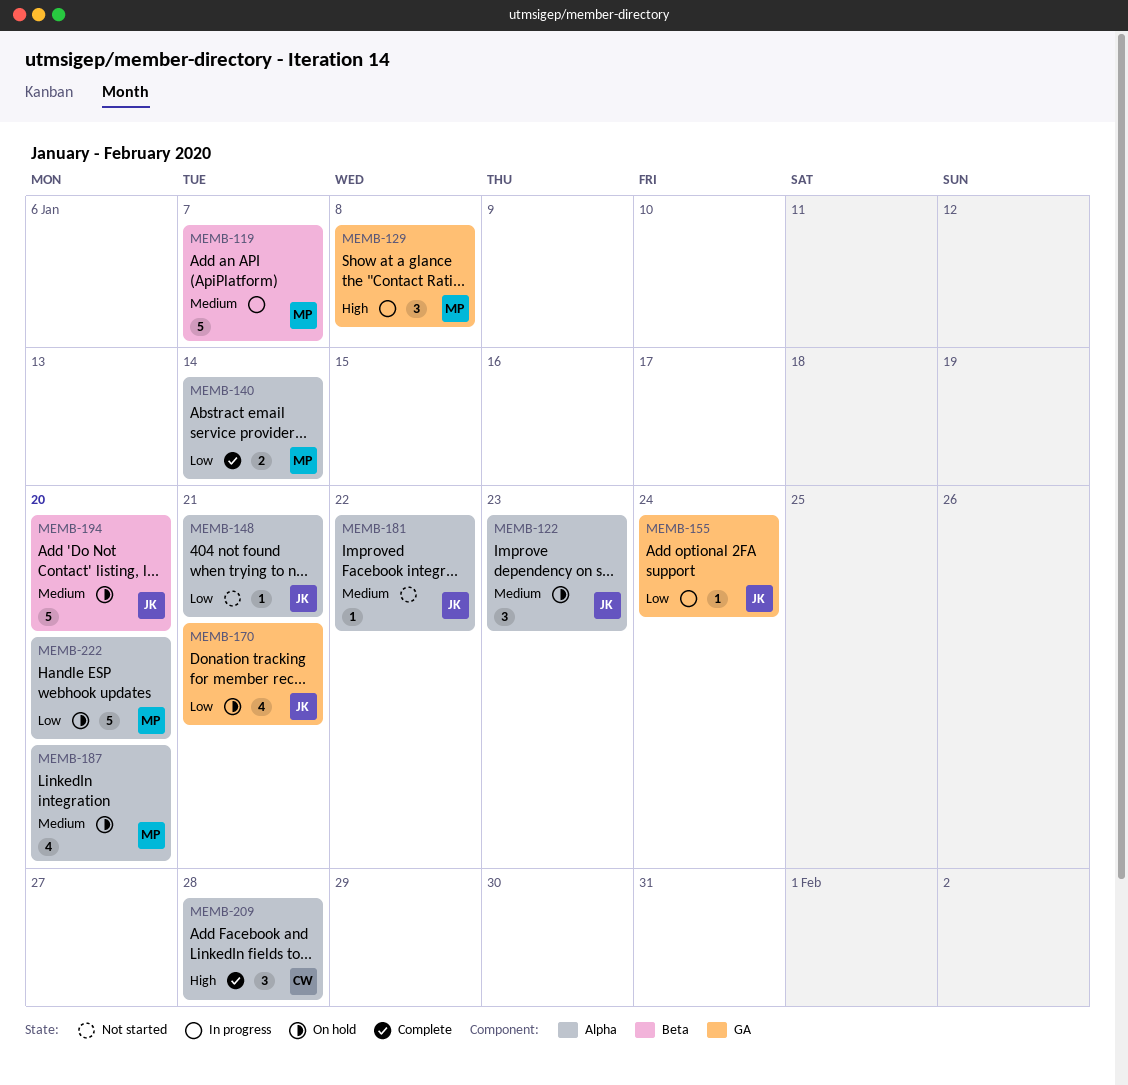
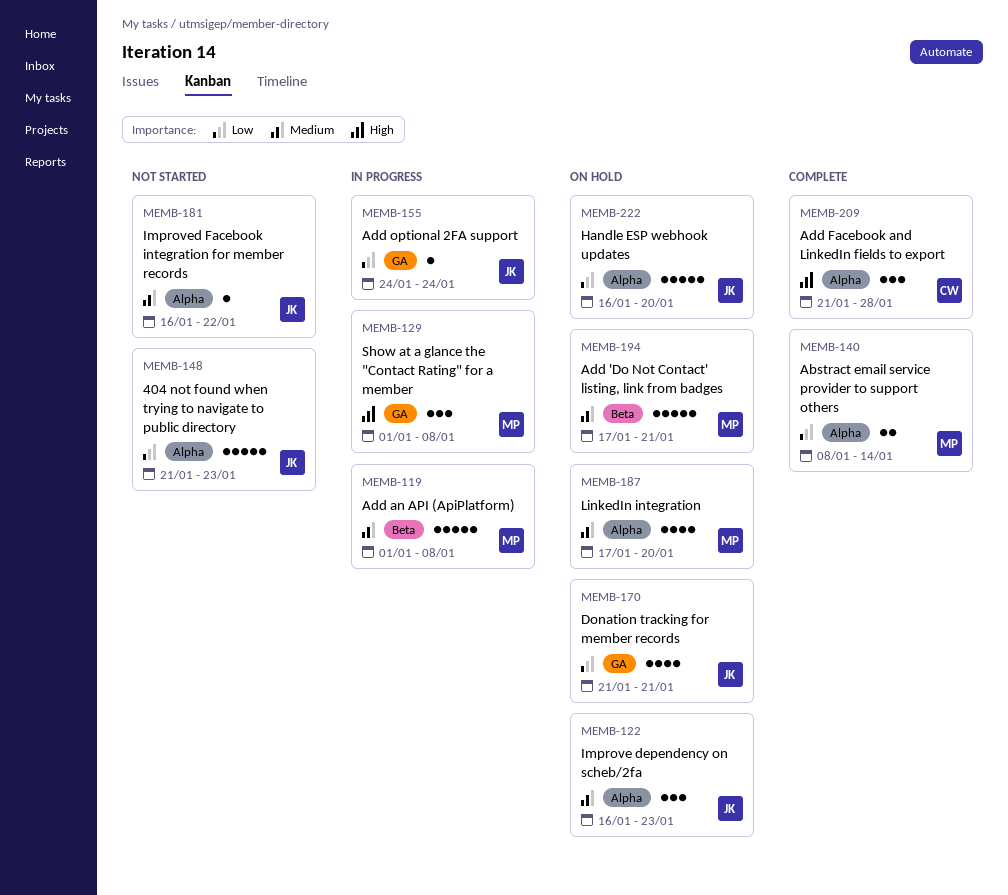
MEMB-119, due: Jan 7 -> Jan 8
MEMB-148, estimate: 1 -> 5
MEMB-148, due: Jan 21 -> Jan 23
MEMB-194, owner: JK -> MP
MEMB-194, due: Jan 20 -> Jan 21
MEMB-222, owner: MP -> JK

